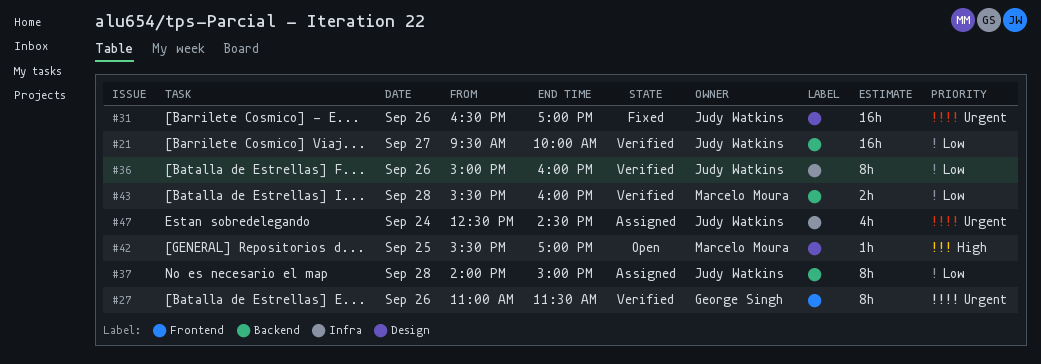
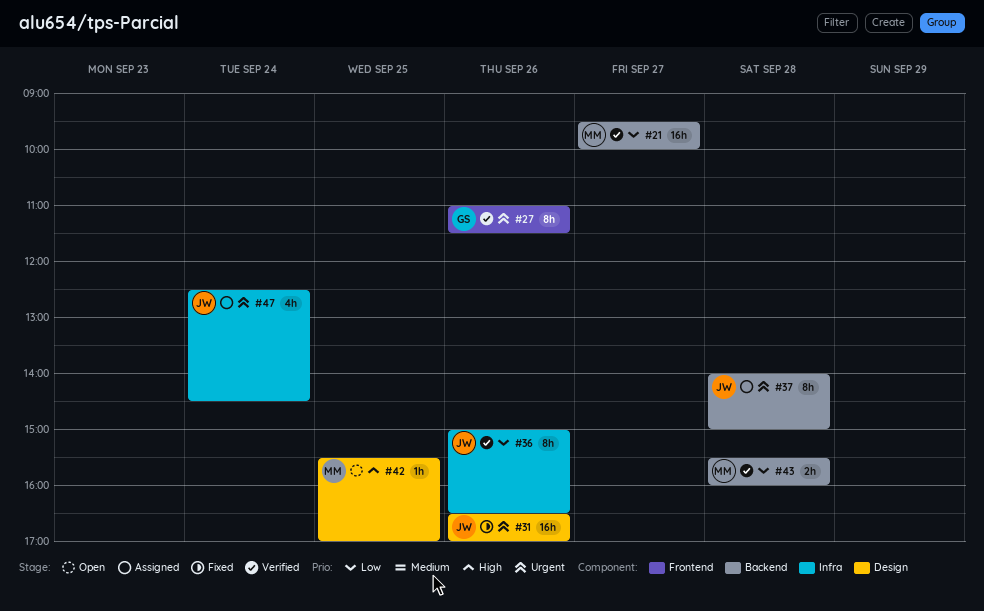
#21, owner: Judy Watkins -> Marcelo Moura
#36, ends: 16:00 -> 16:30
#37, priority: Low -> Urgent

